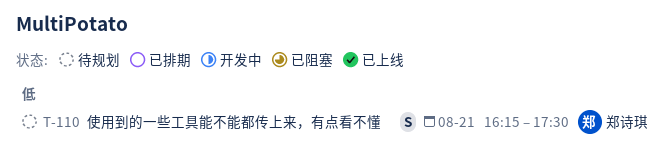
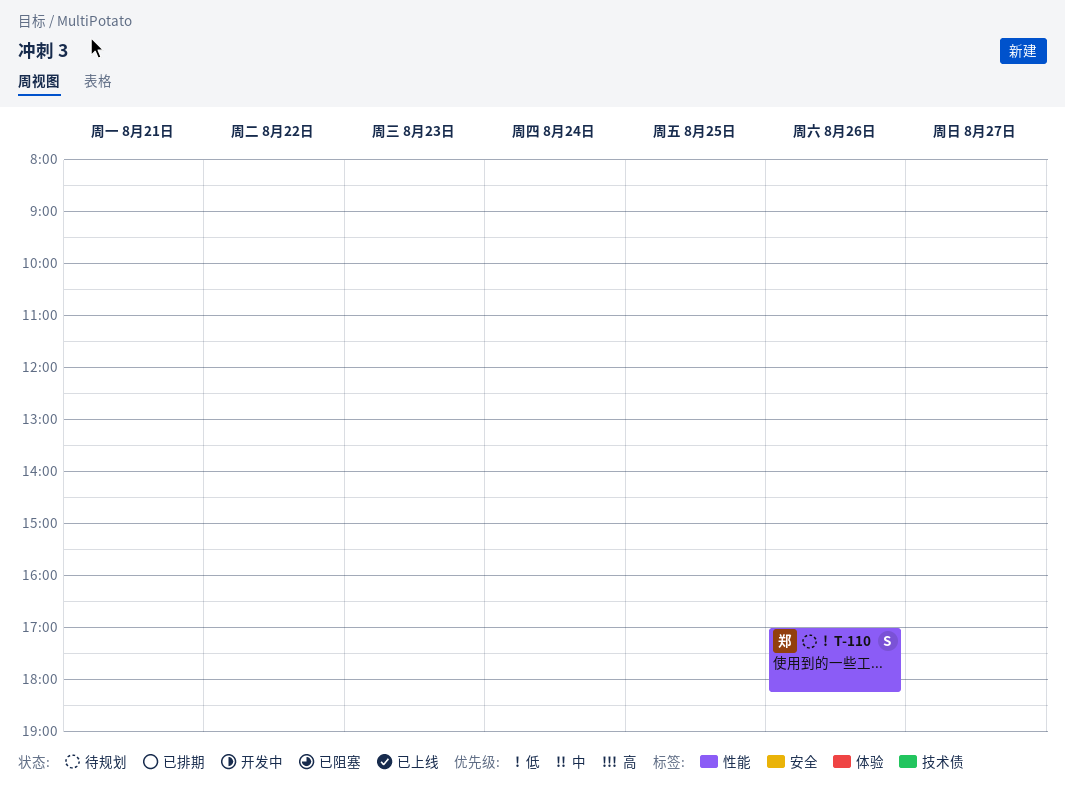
T-110, day: Aug 21 -> Aug 26
T-110, begins: 16:15 -> 17:00
T-110, ends: 17:30 -> 18:15

